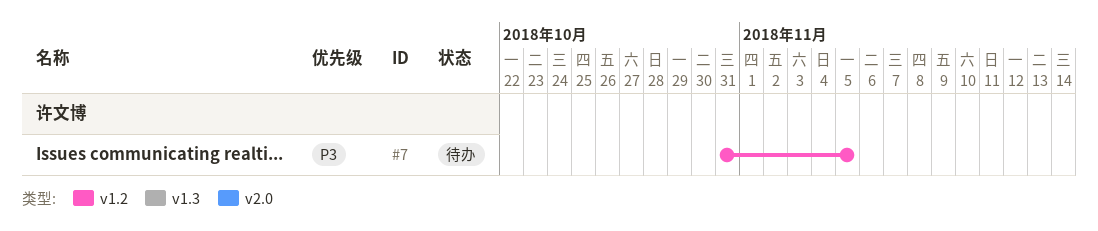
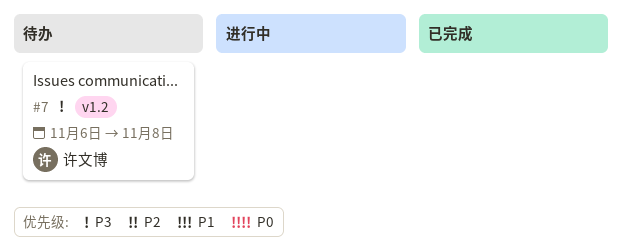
#7, start: Oct 31 -> Nov 6
#7, due: Nov 5 -> Nov 8

